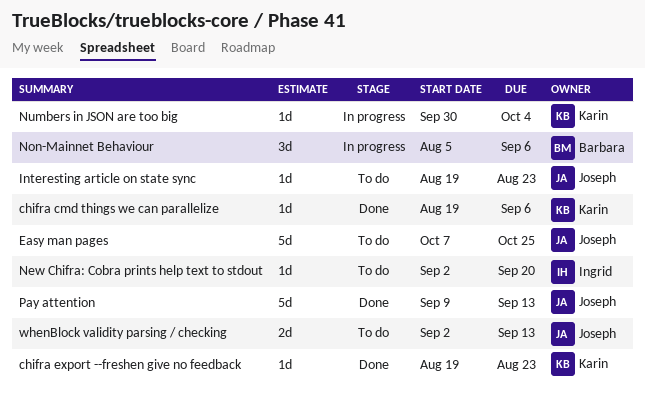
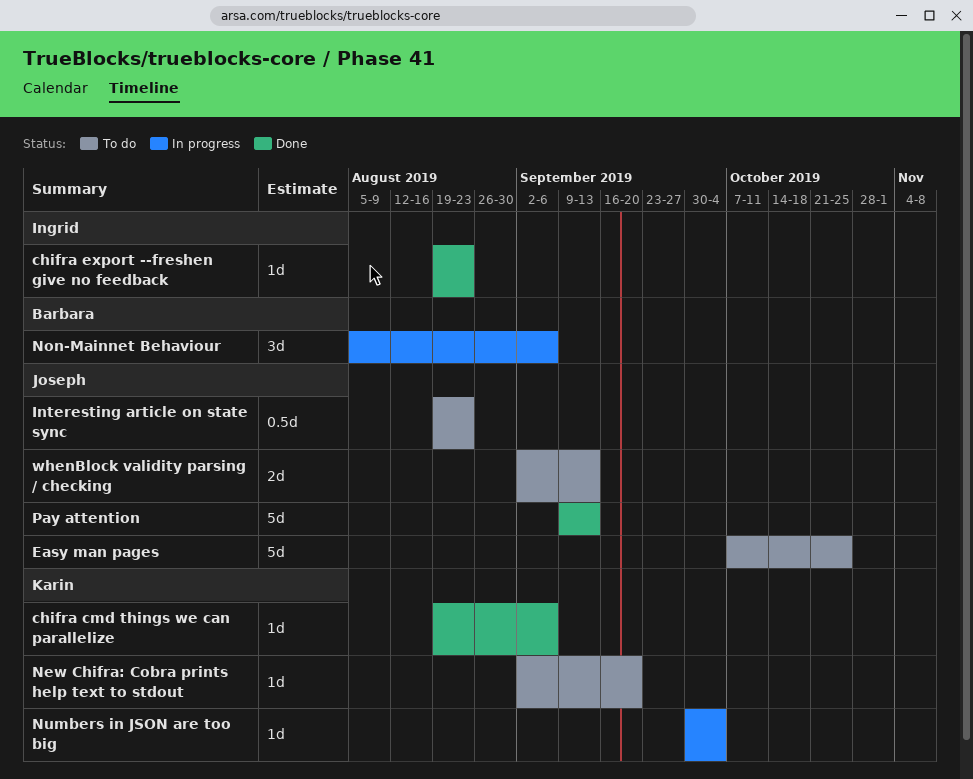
chifra export --freshen give no feedback, owner: Karin -> Ingrid
Interesting article on state sync, estimate: 1d -> 0.5d
New Chifra: Cobra prints help text to stdout, owner: Ingrid -> Karin

